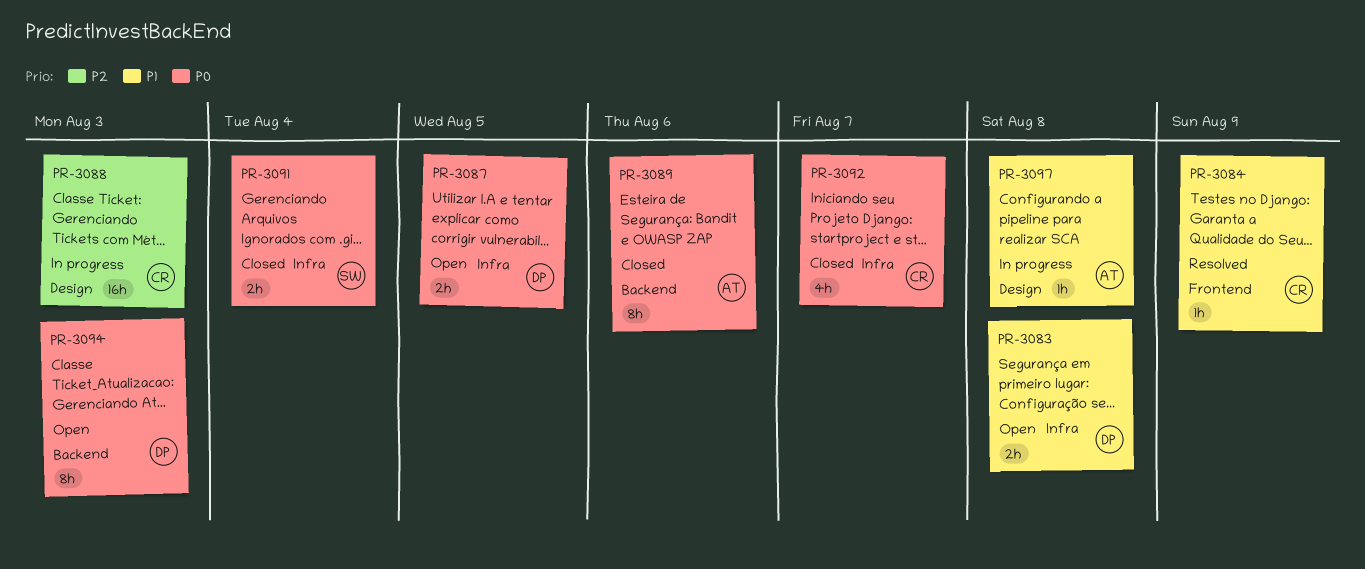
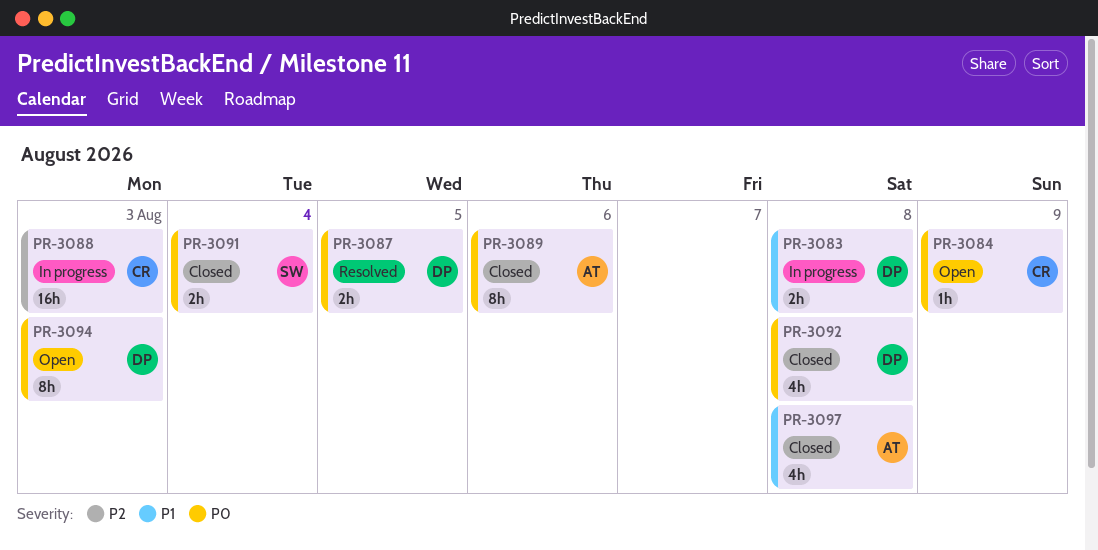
PR-3083, status: Open -> In progress
PR-3084, status: Resolved -> Open
PR-3084, priority: P1 -> P0
PR-3087, status: Open -> Resolved
PR-3092, owner: CR -> DP
PR-3092, due: Aug 7 -> Aug 8
PR-3097, status: In progress -> Closed
PR-3097, estimate: 1h -> 4h

